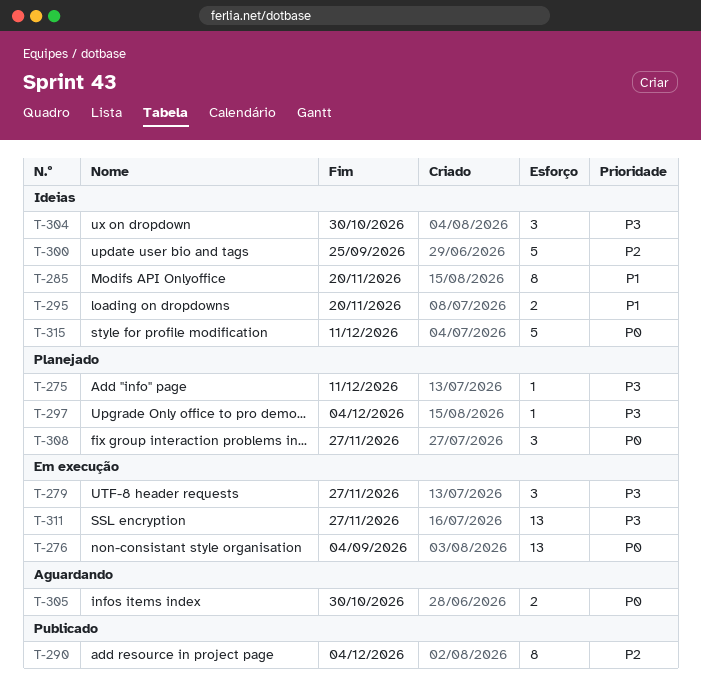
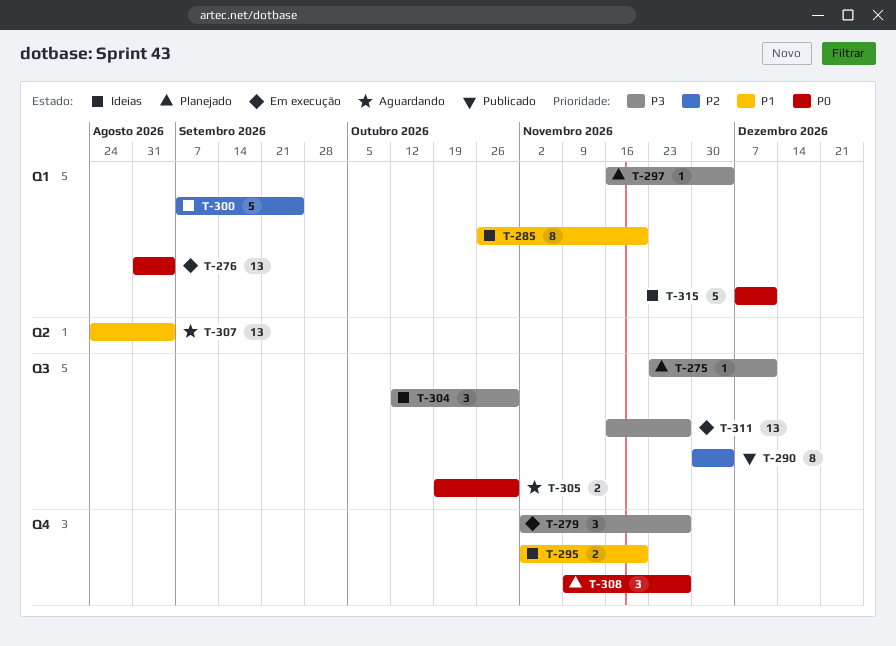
T-307: none -> present

